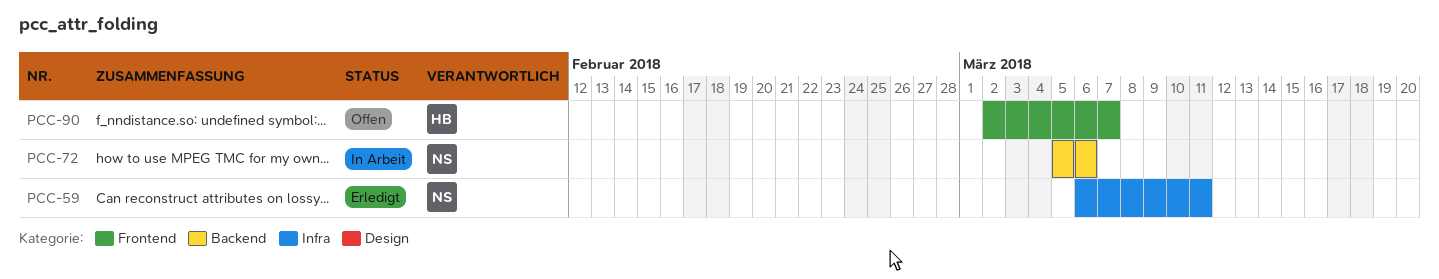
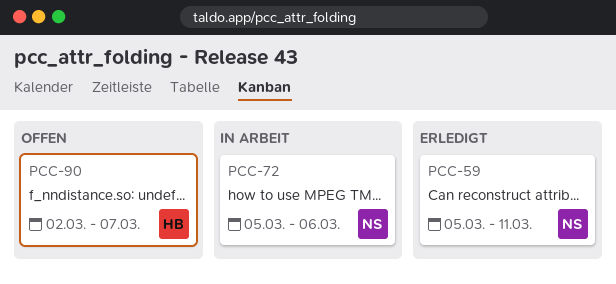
PCC-59, start: Mar 6 -> Mar 5

